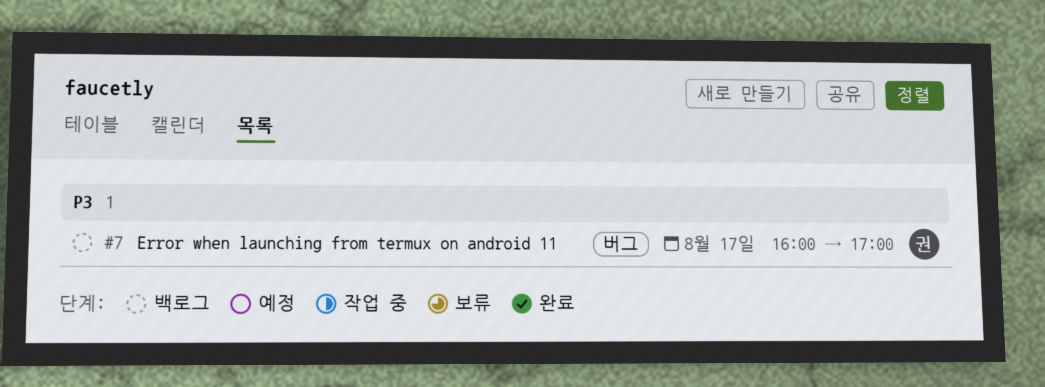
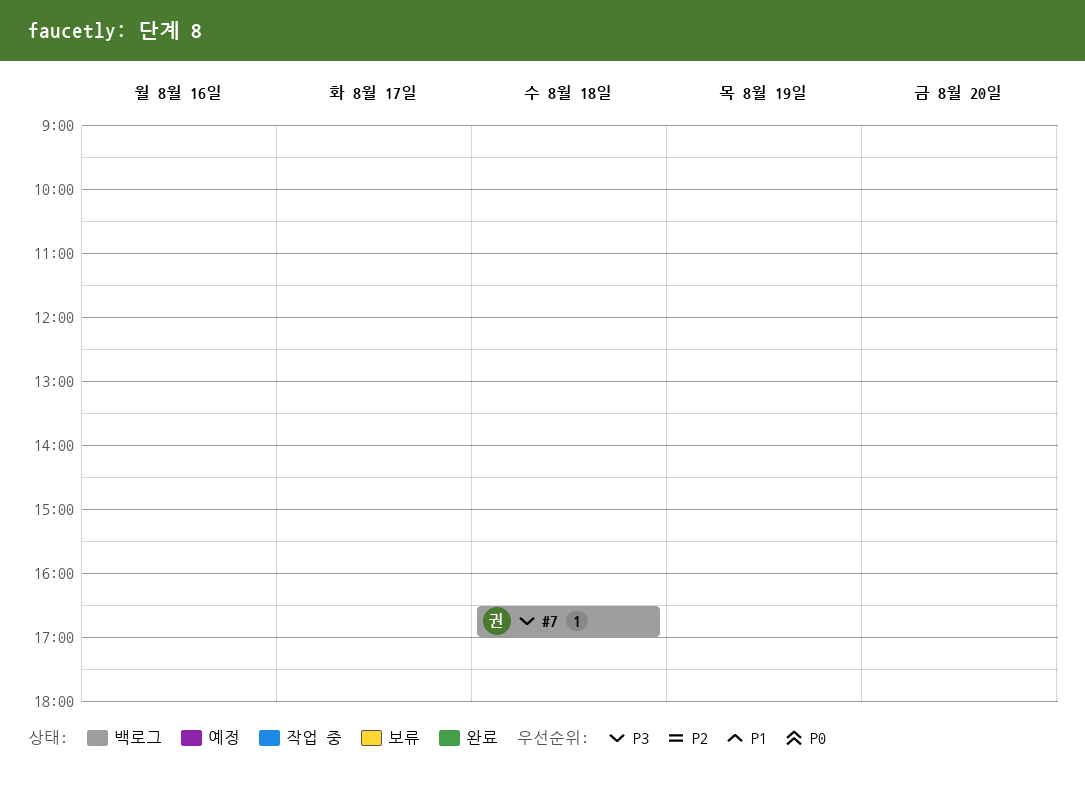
#7, day: Aug 17 -> Aug 18
#7, begins: 16:00 -> 16:30

